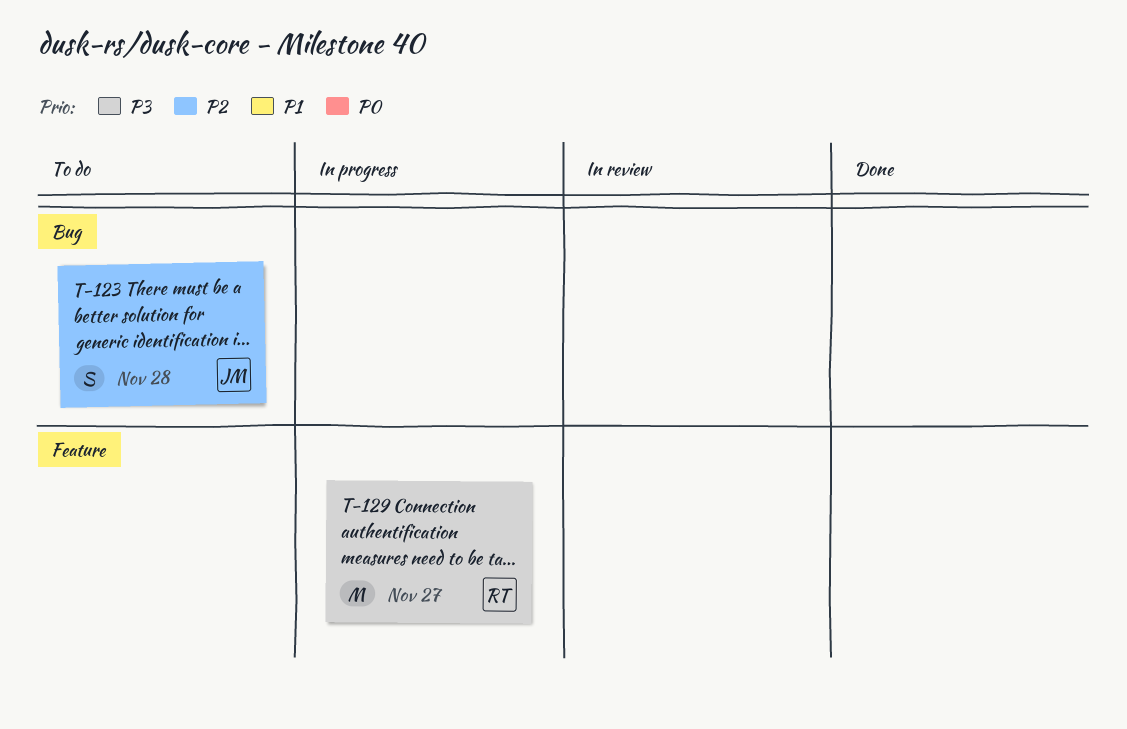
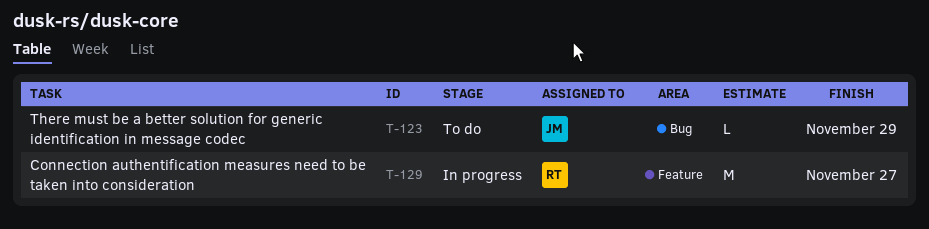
T-123, estimate: S -> L
T-123, due: Nov 28 -> Nov 29

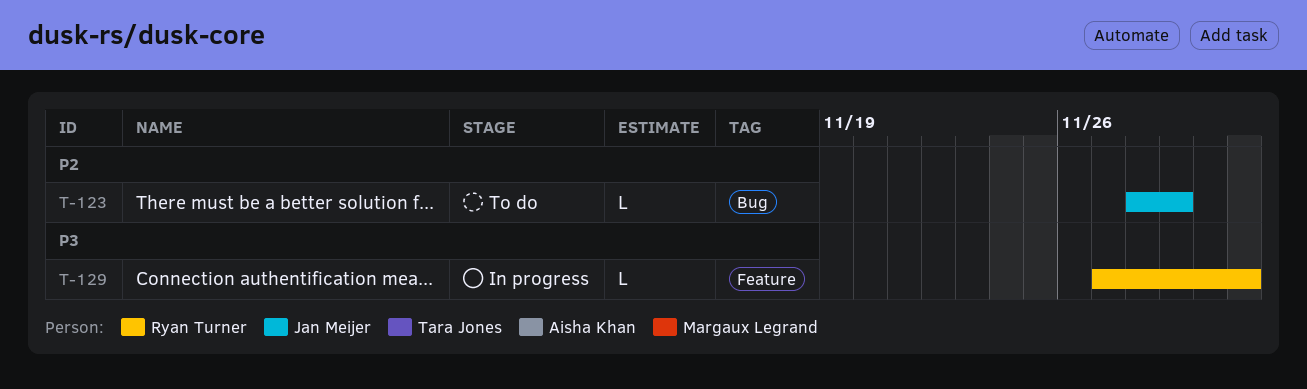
T-129, estimate: M -> L
T-129, due: Nov 27 -> Dec 1

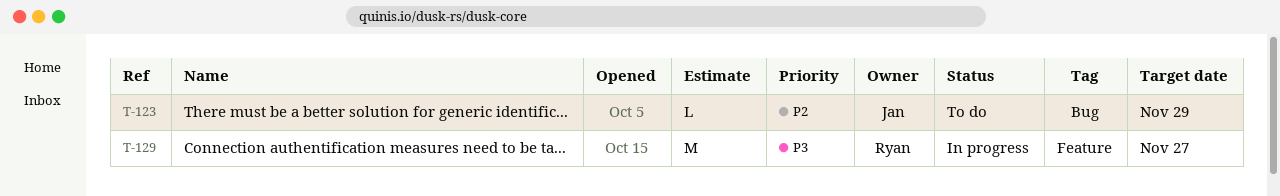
T-129, estimate: L -> M
T-129, due: Dec 1 -> Nov 27

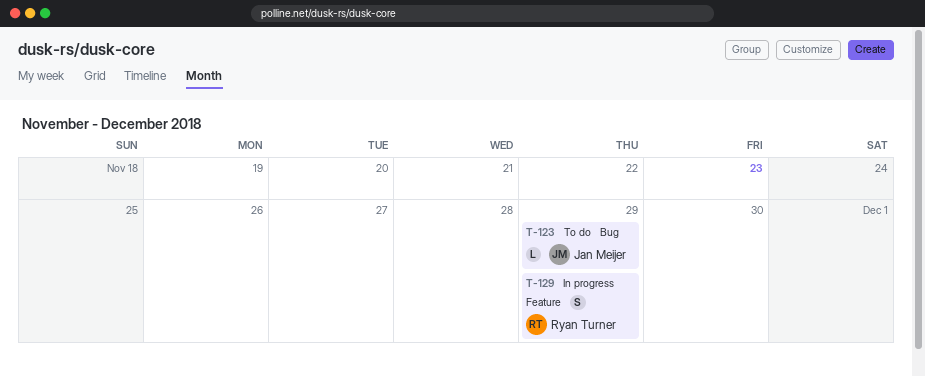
T-129, estimate: M -> S
T-129, due: Nov 27 -> Nov 29

